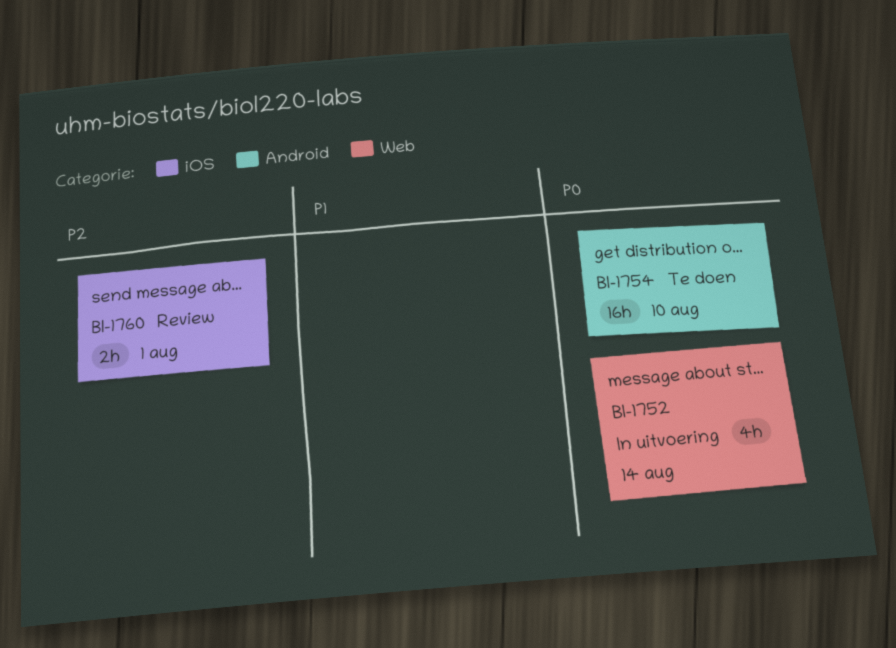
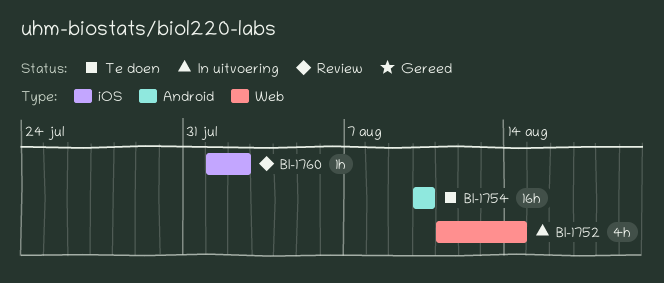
BI-1760, estimate: 2h -> 1h
BI-1760, due: Aug 1 -> Aug 2

